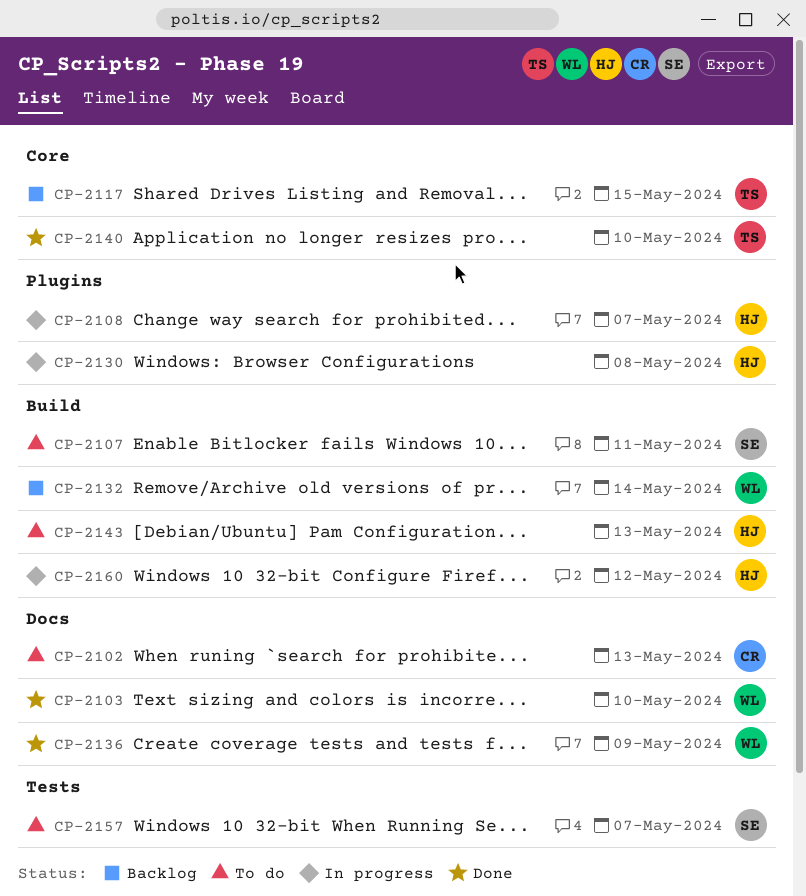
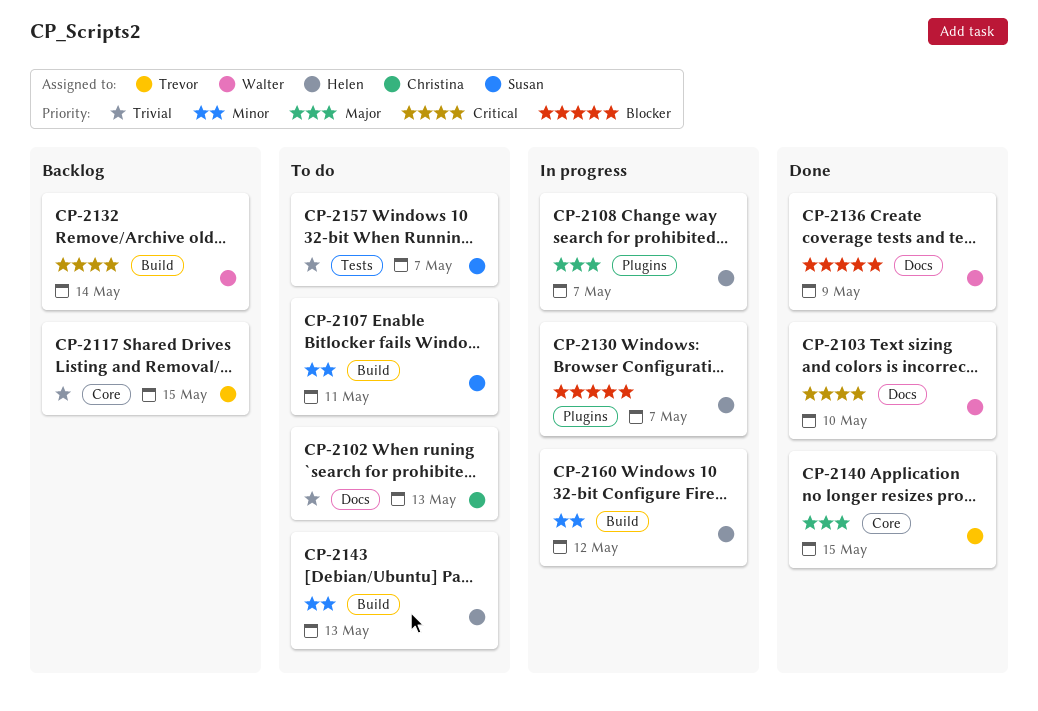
CP-2130, due: May 8 -> May 7
CP-2140, due: May 10 -> May 15

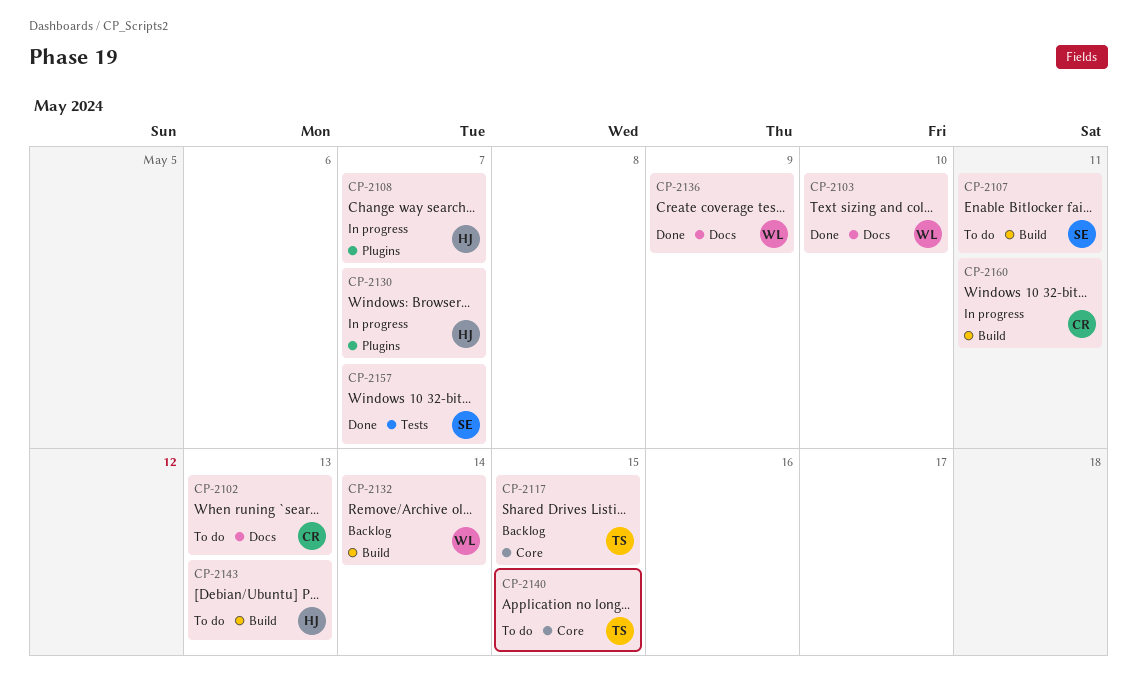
CP-2140, status: Done -> To do
CP-2157, status: To do -> Done
CP-2160, owner: Helen -> Christina
CP-2160, due: May 12 -> May 11

